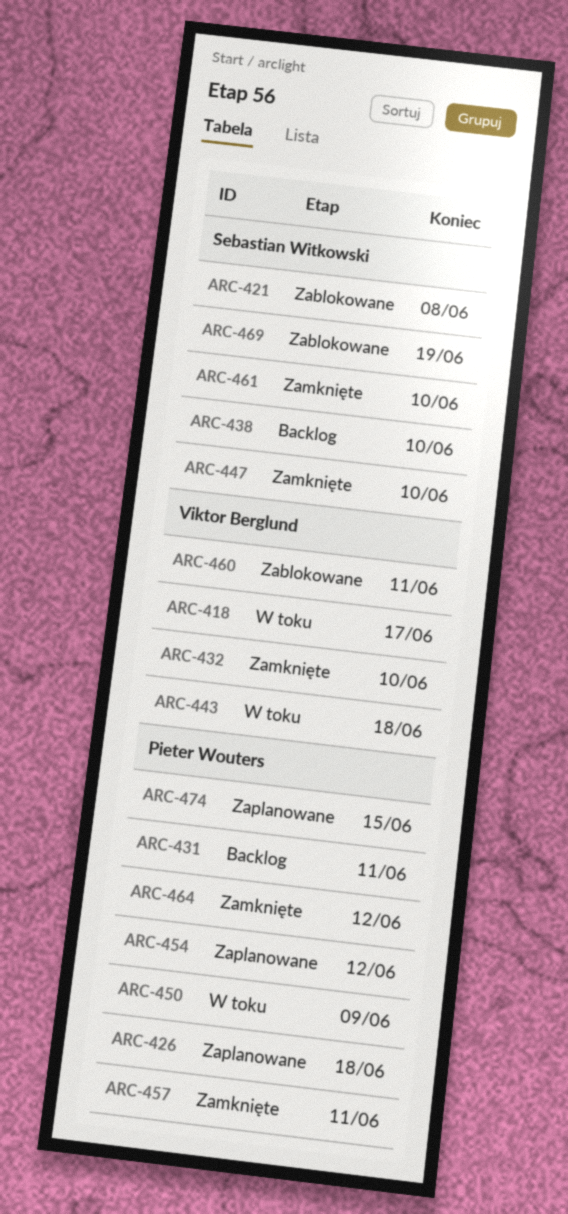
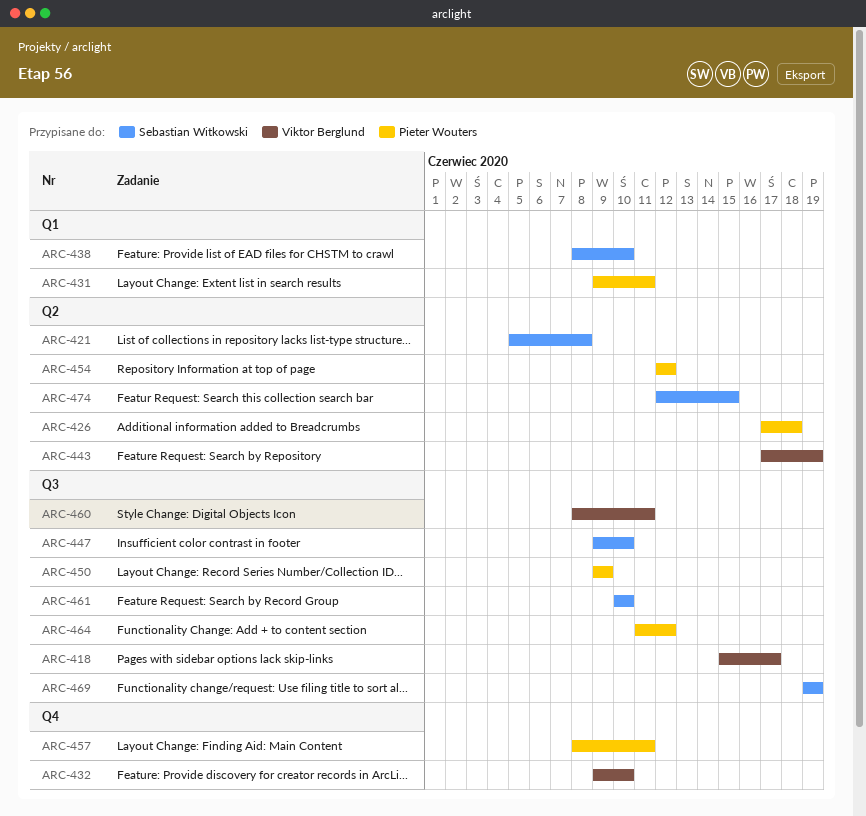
ARC-443, due: Jun 18 -> Jun 19
ARC-474, owner: Pieter Wouters -> Sebastian Witkowski

